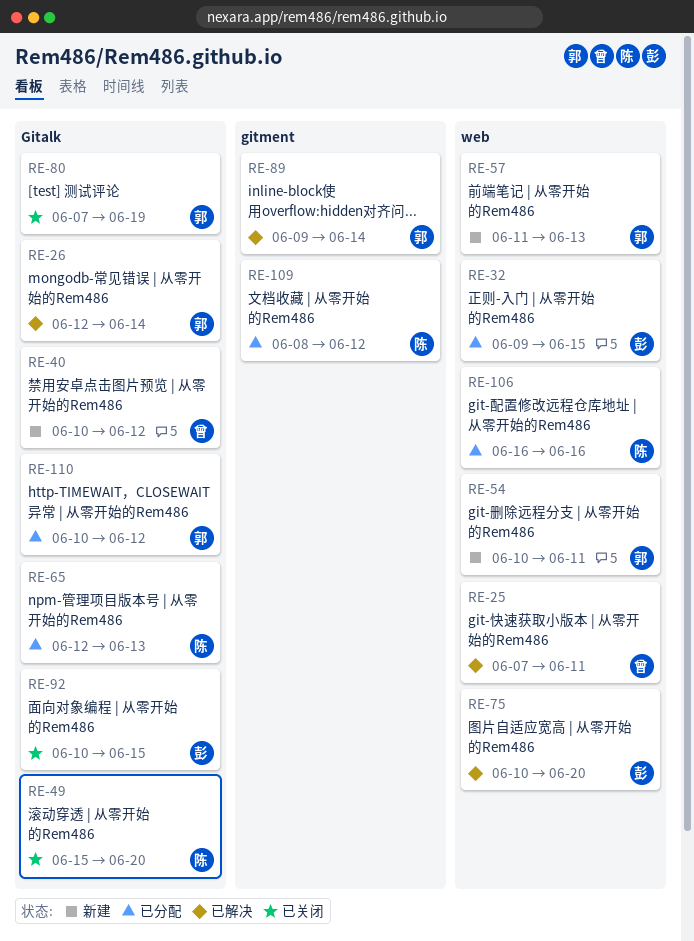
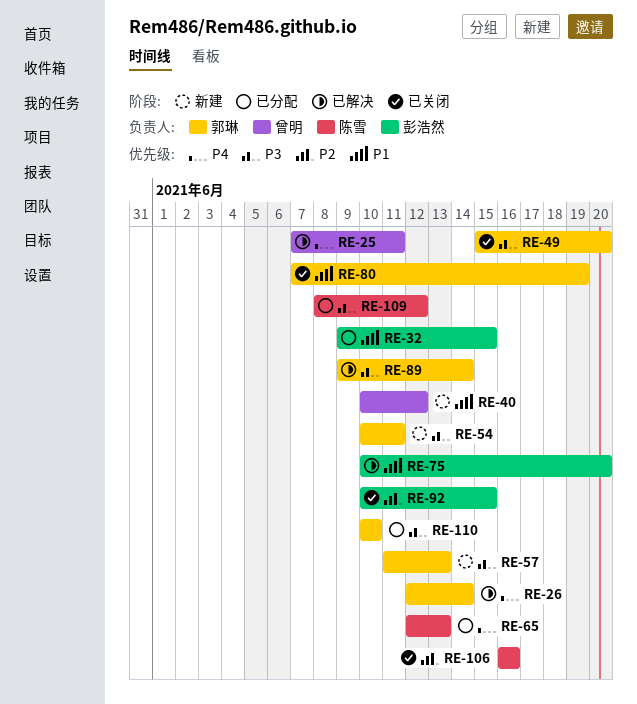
RE-49, owner: 陈雪 -> 郭琳
RE-106, status: 已分配 -> 已关闭
RE-110, due: Jun 12 -> Jun 10

